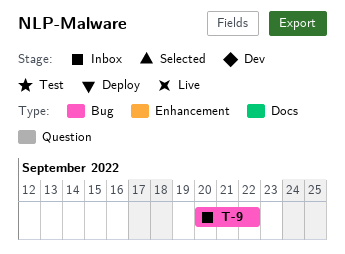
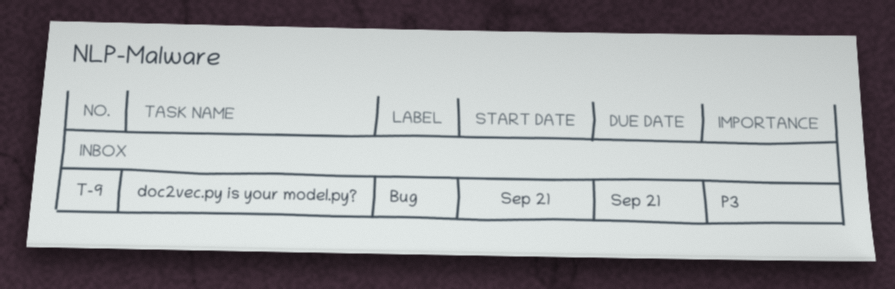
T-9, start: Sep 20 -> Sep 21
T-9, due: Sep 22 -> Sep 21

